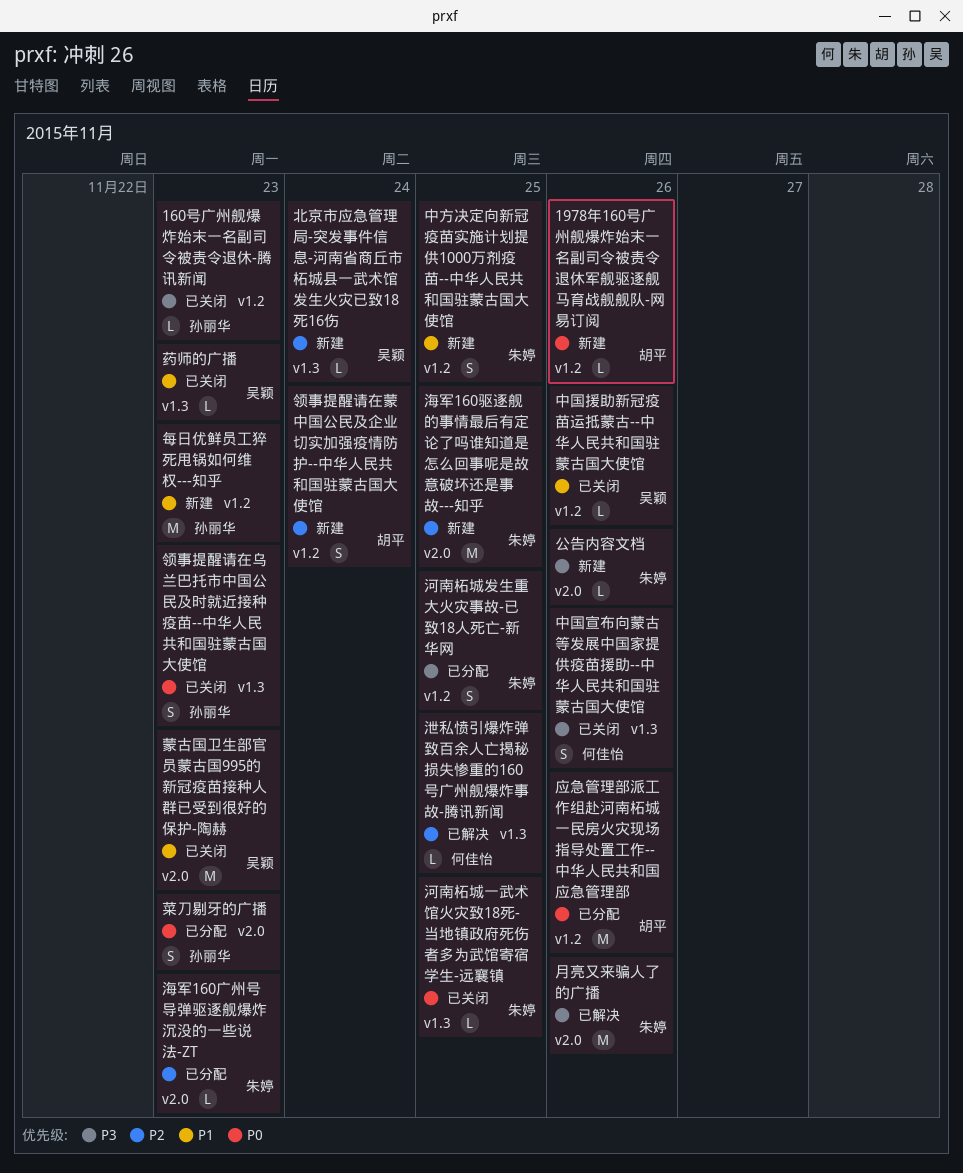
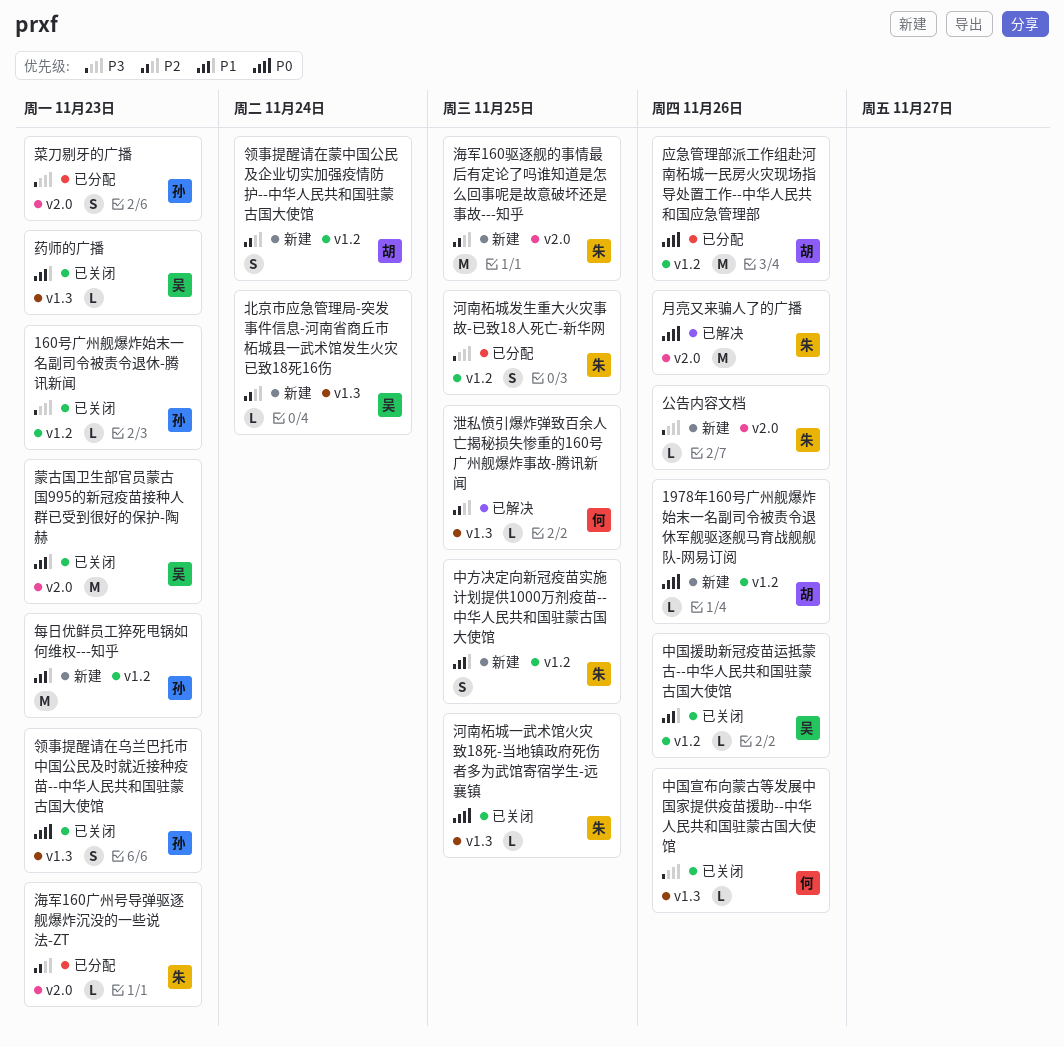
中国宣布向蒙古等发展中国家提供疫苗援助--中华人民共和国驻蒙古国大使馆, estimate: S -> L
月亮又来骗人了的广播, priority: P3 -> P0
菜刀剔牙的广播, priority: P0 -> P3

